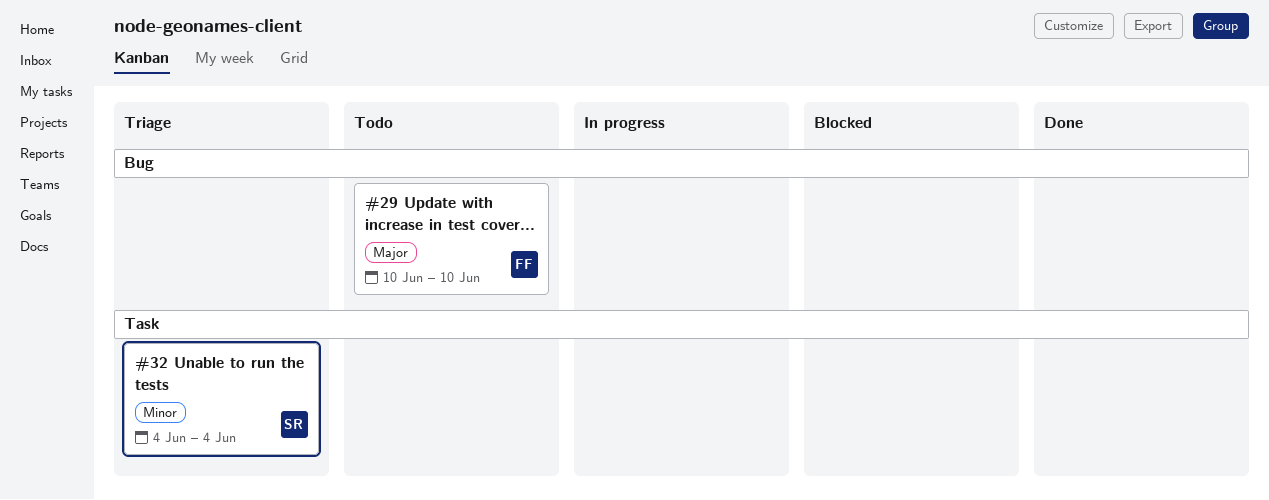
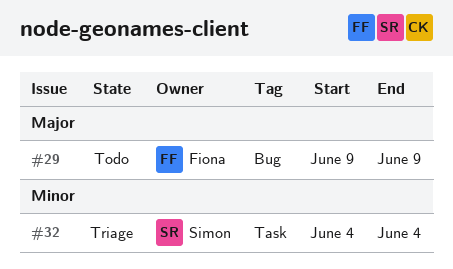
#29, start: Jun 10 -> Jun 9
#29, due: Jun 10 -> Jun 9

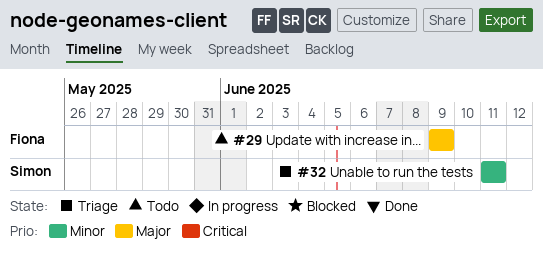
#32, start: Jun 4 -> Jun 11
#32, due: Jun 4 -> Jun 11

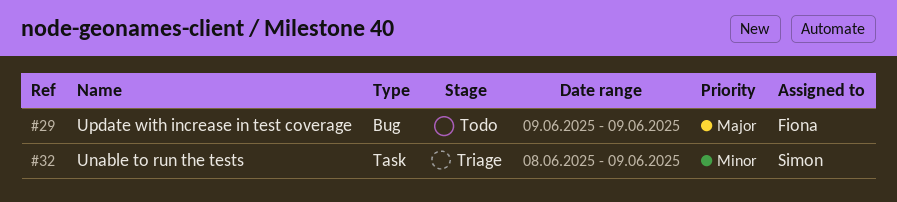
#32, start: Jun 11 -> Jun 8
#32, due: Jun 11 -> Jun 9

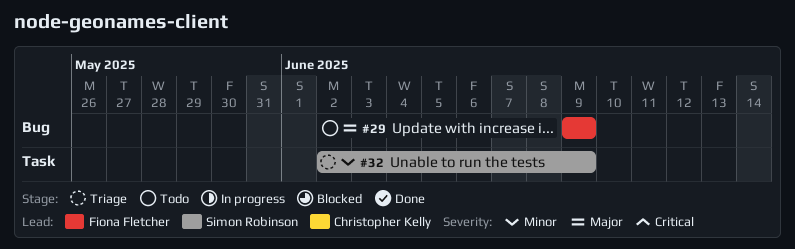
#32, start: Jun 8 -> Jun 2

